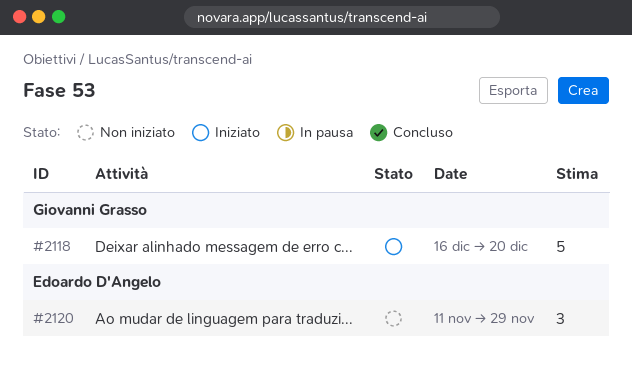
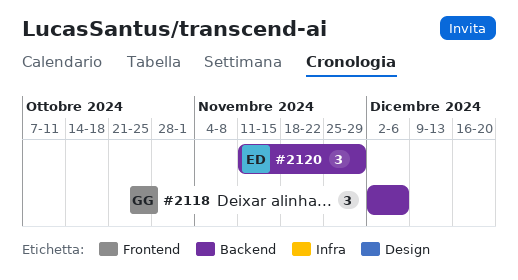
#2118, estimate: 5 -> 3
#2118, start: Dec 16 -> Dec 2
#2118, due: Dec 20 -> Dec 6

